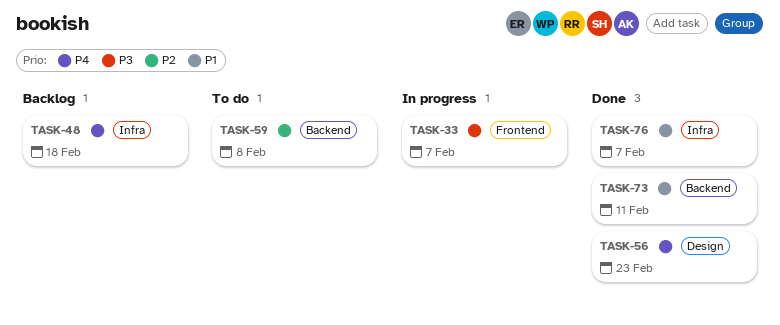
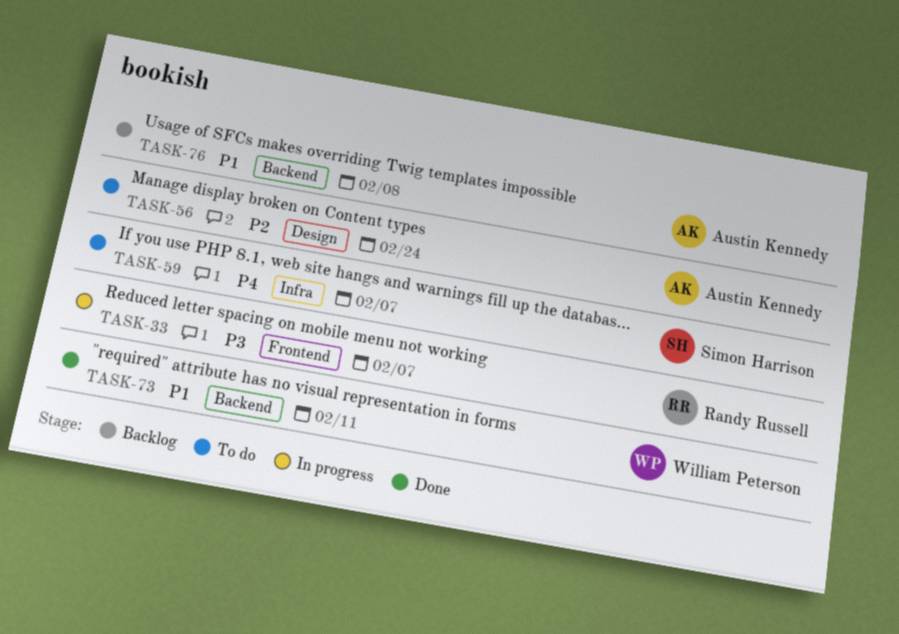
TASK-48: present -> none
TASK-56, status: Done -> To do
TASK-56, priority: P4 -> P2
TASK-56, due: Feb 23 -> Feb 24
TASK-59, priority: P2 -> P4
TASK-59, label: Backend -> Infra
TASK-59, due: Feb 8 -> Feb 7
TASK-76, status: Done -> Backlog
TASK-76, label: Infra -> Backend
TASK-76, due: Feb 7 -> Feb 8

